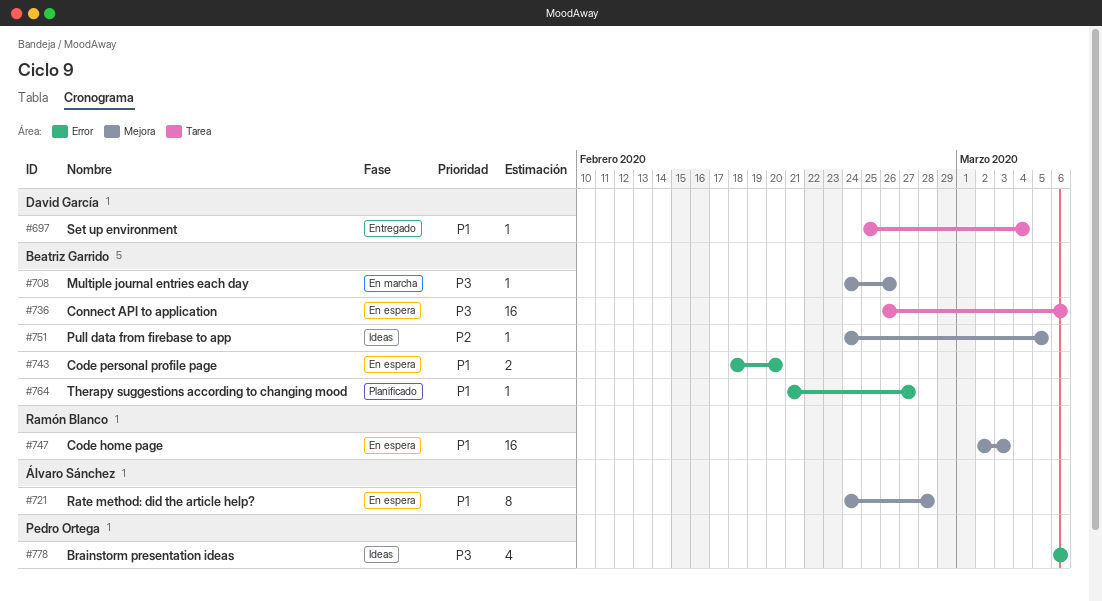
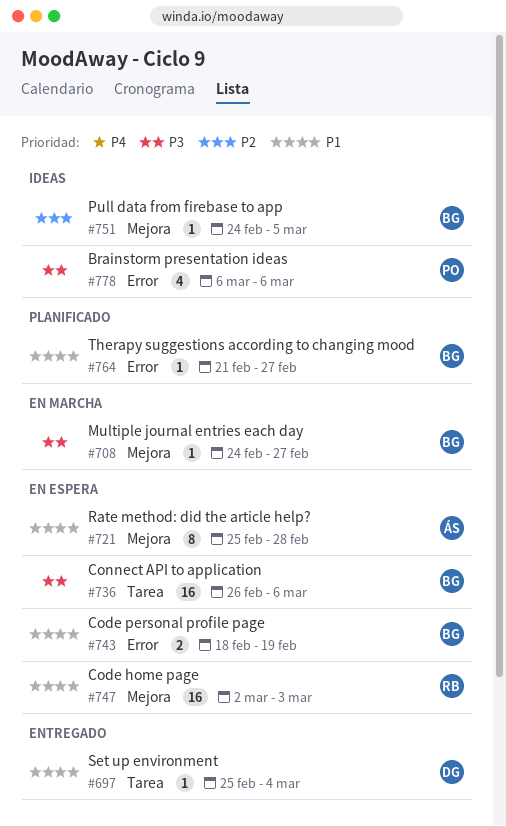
#708, due: Feb 26 -> Feb 27
#721, start: Feb 24 -> Feb 25
#743, due: Feb 20 -> Feb 19

